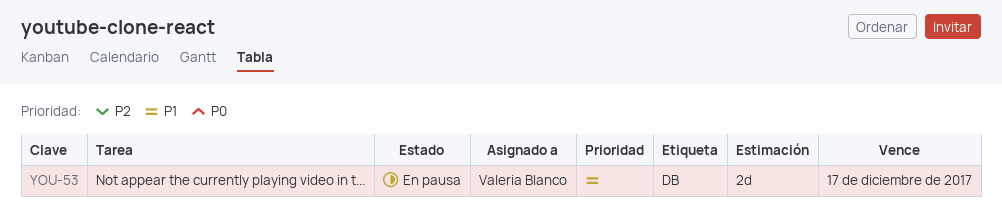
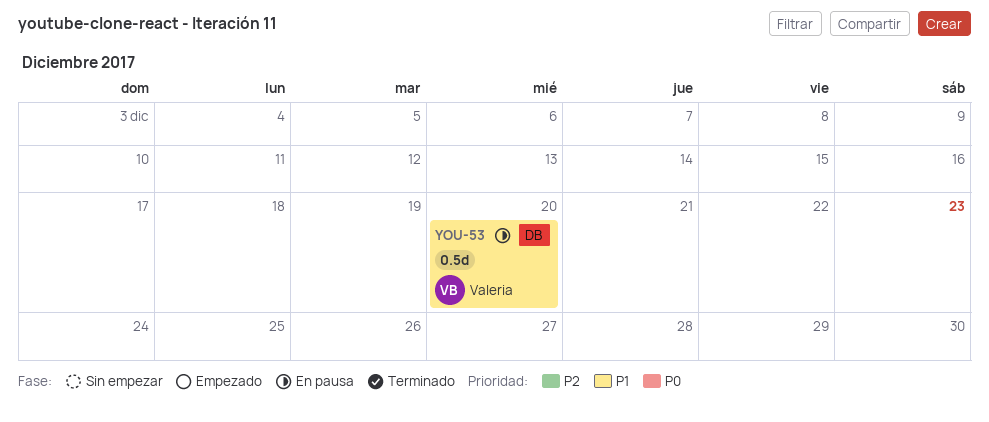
YOU-53, estimate: 2d -> 0.5d
YOU-53, due: Dec 17 -> Dec 20

